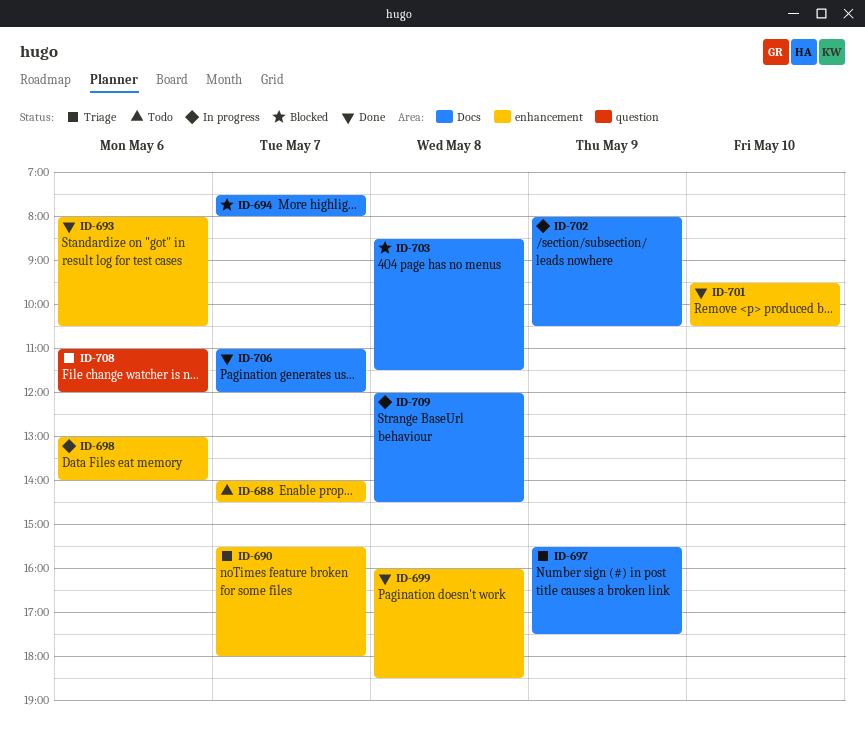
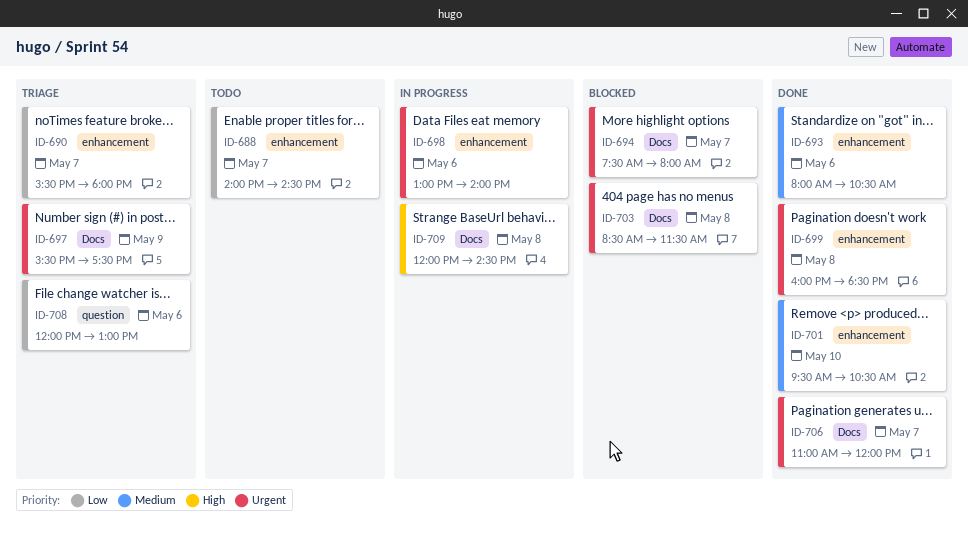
ID-702: present -> none
ID-708, begins: 11:00 -> 12:00
ID-708, ends: 12:00 -> 13:00

